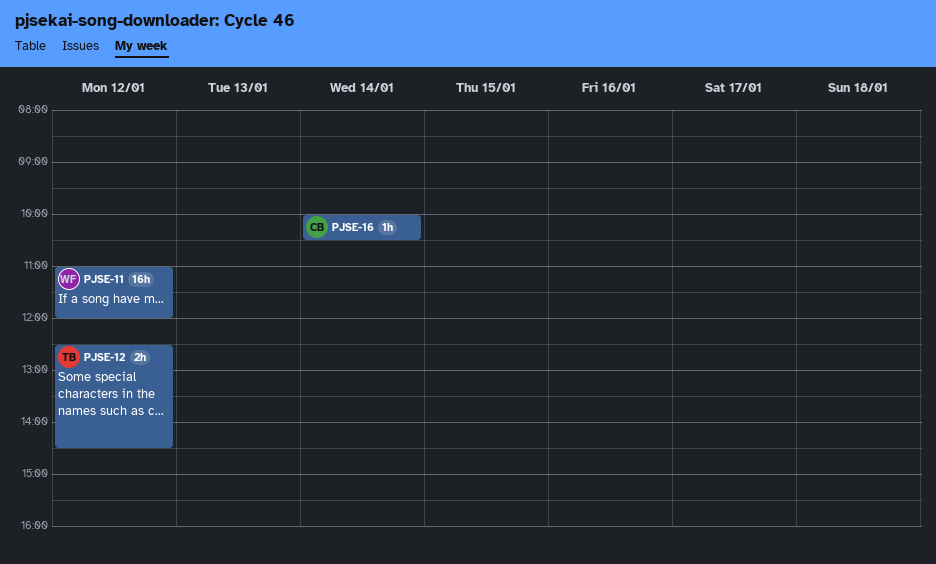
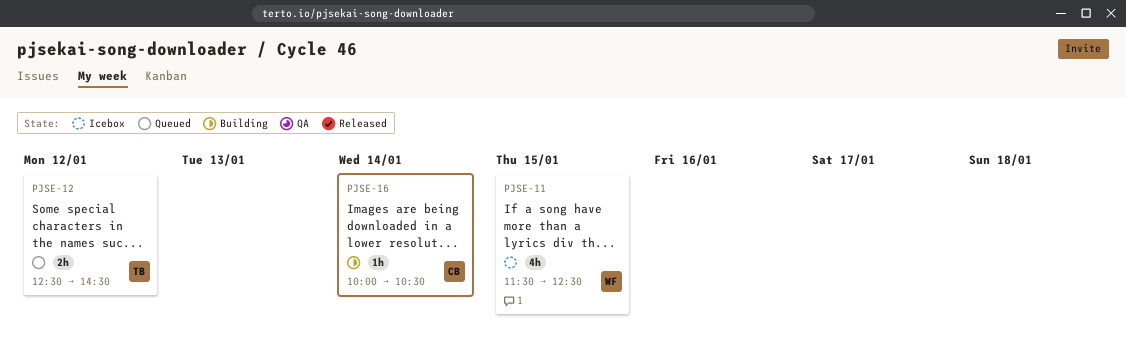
PJSE-11, estimate: 16h -> 4h
PJSE-11, day: Jan 12 -> Jan 15
PJSE-11, begins: 11:00 -> 11:30
PJSE-11, ends: 12:00 -> 12:30

